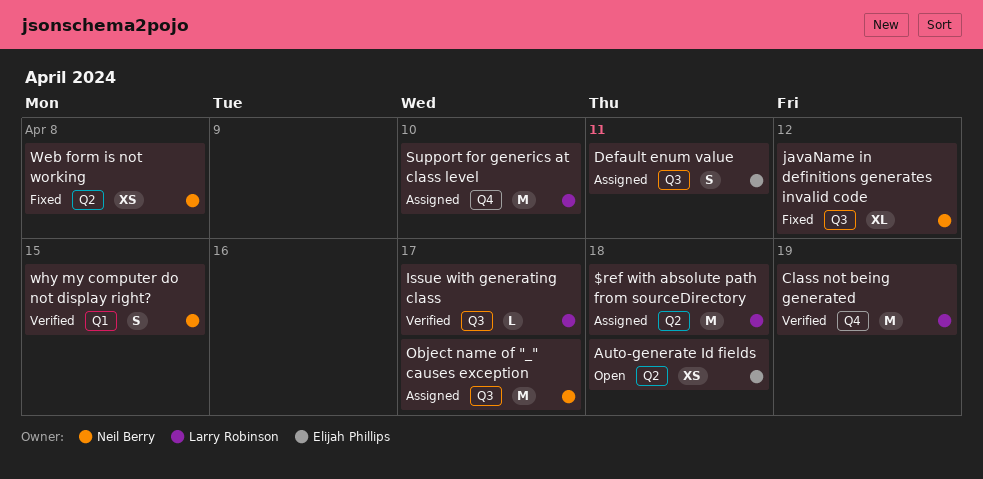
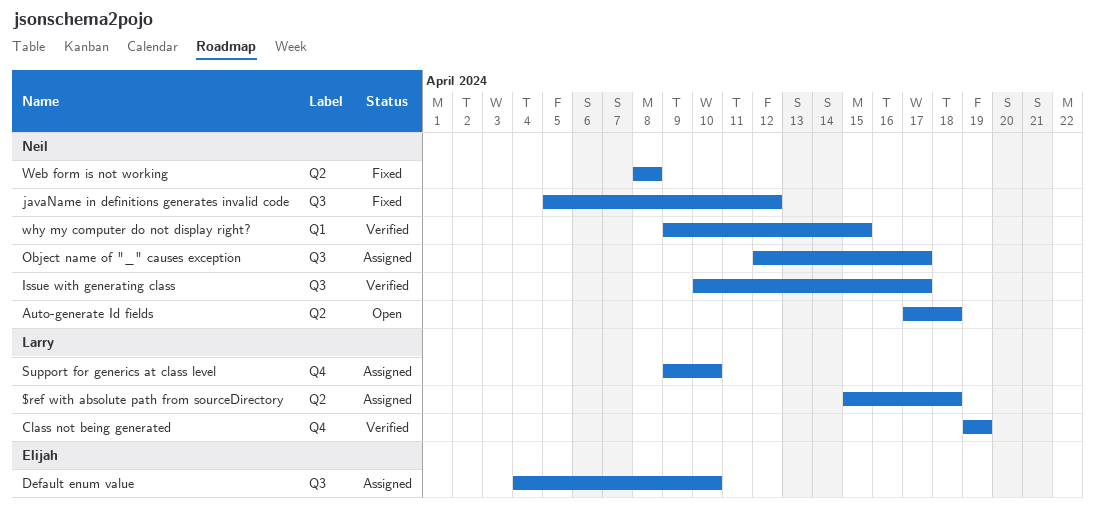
Auto-generate Id fields, owner: Elijah Phillips -> Neil Berry
Default enum value, due: Apr 11 -> Apr 10
Issue with generating class, owner: Larry Robinson -> Neil Berry

